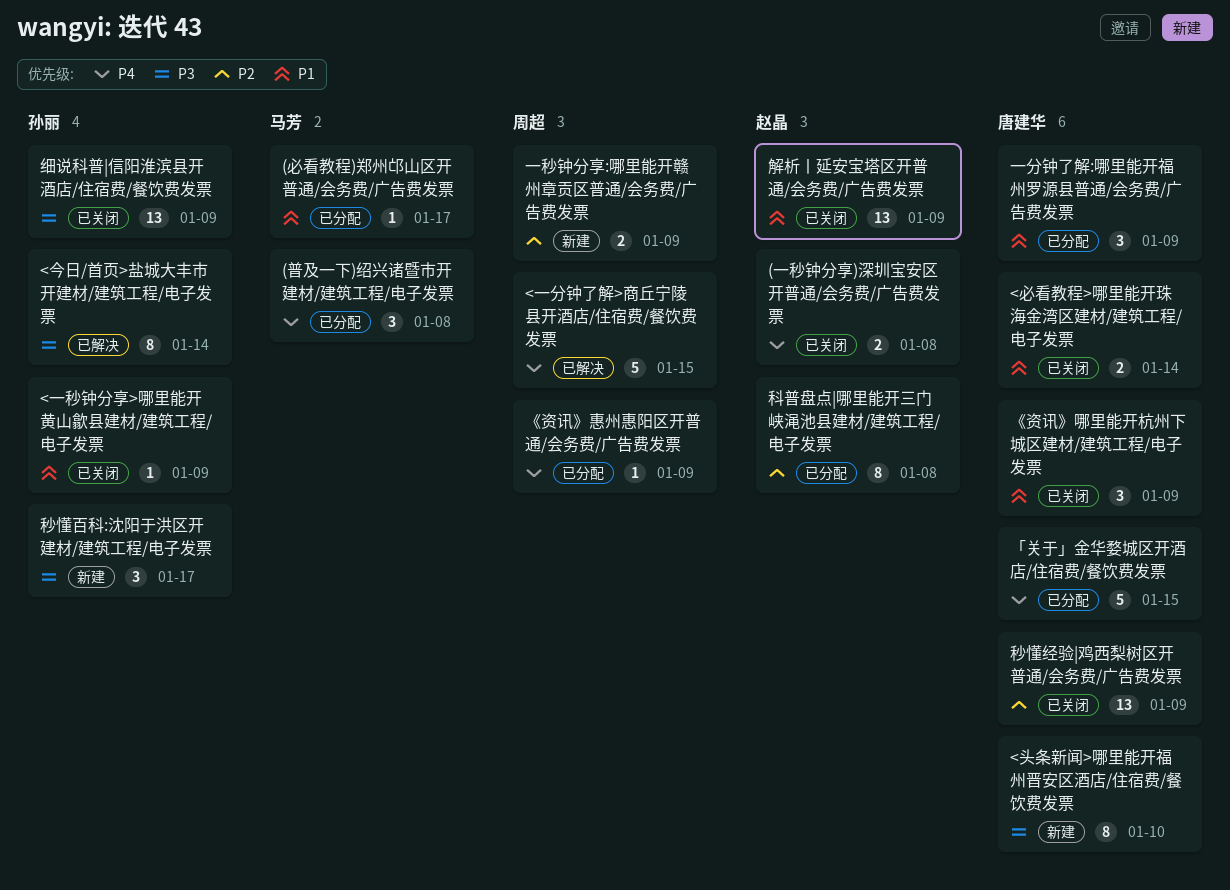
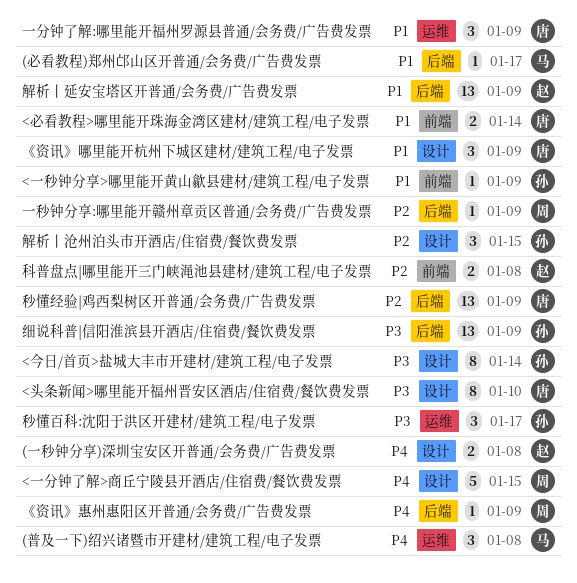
「关于」金华婺城区开酒店/住宿费/餐饮费发票: present -> none
一秒钟分享:哪里能开赣州章贡区普通/会务费/广告费发票, estimate: 2 -> 1
科普盘点|哪里能开三门峡渑池县建材/建筑工程/电子发票, estimate: 8 -> 2
解析丨沧州泊头市开酒店/住宿费/餐饮费发票: none -> present

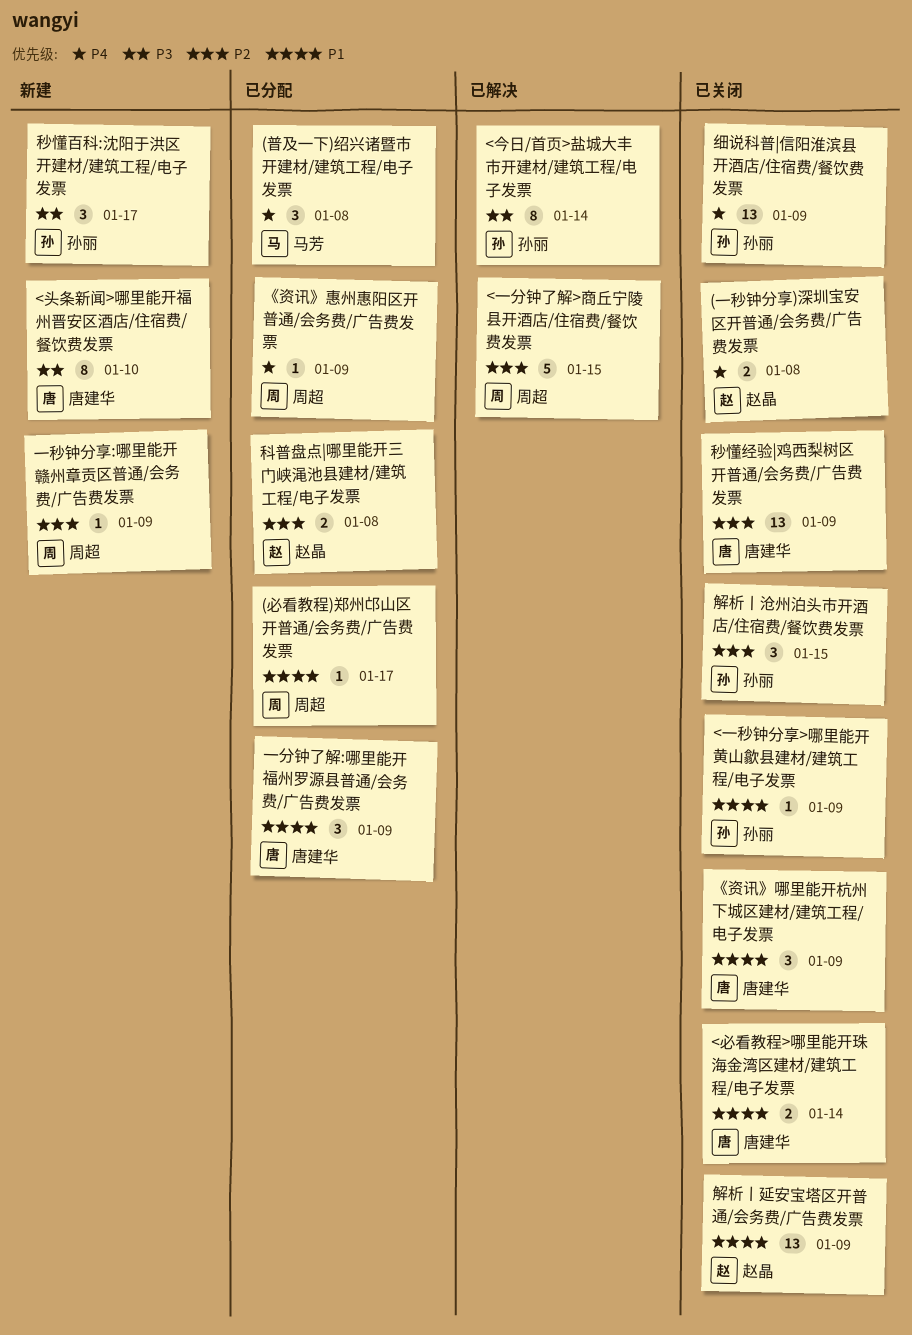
(必看教程)郑州邙山区开普通/会务费/广告费发票, owner: 马芳 -> 周超
<一分钟了解>商丘宁陵县开酒店/住宿费/餐饮费发票, priority: P4 -> P2
细说科普|信阳淮滨县开酒店/住宿费/餐饮费发票, priority: P3 -> P4

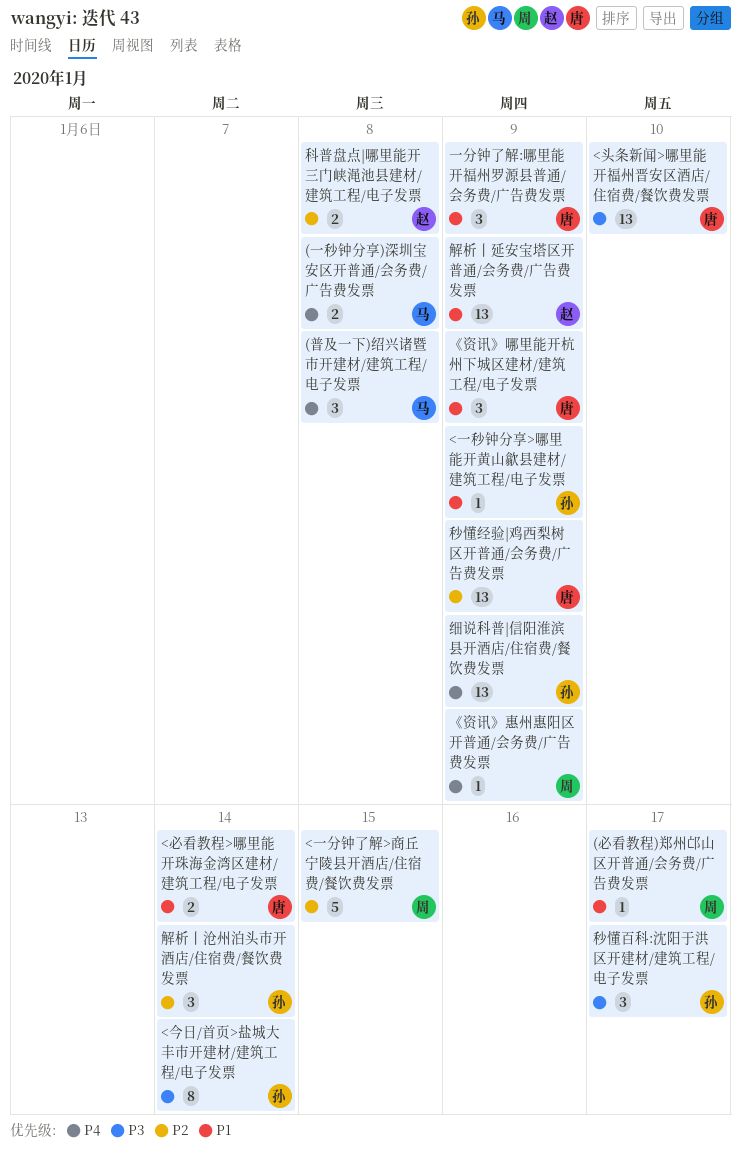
(一秒钟分享)深圳宝安区开普通/会务费/广告费发票, owner: 赵晶 -> 马芳
<头条新闻>哪里能开福州晋安区酒店/住宿费/餐饮费发票, estimate: 8 -> 13
一秒钟分享:哪里能开赣州章贡区普通/会务费/广告费发票: present -> none
解析丨沧州泊头市开酒店/住宿费/餐饮费发票, due: Jan 15 -> Jan 14

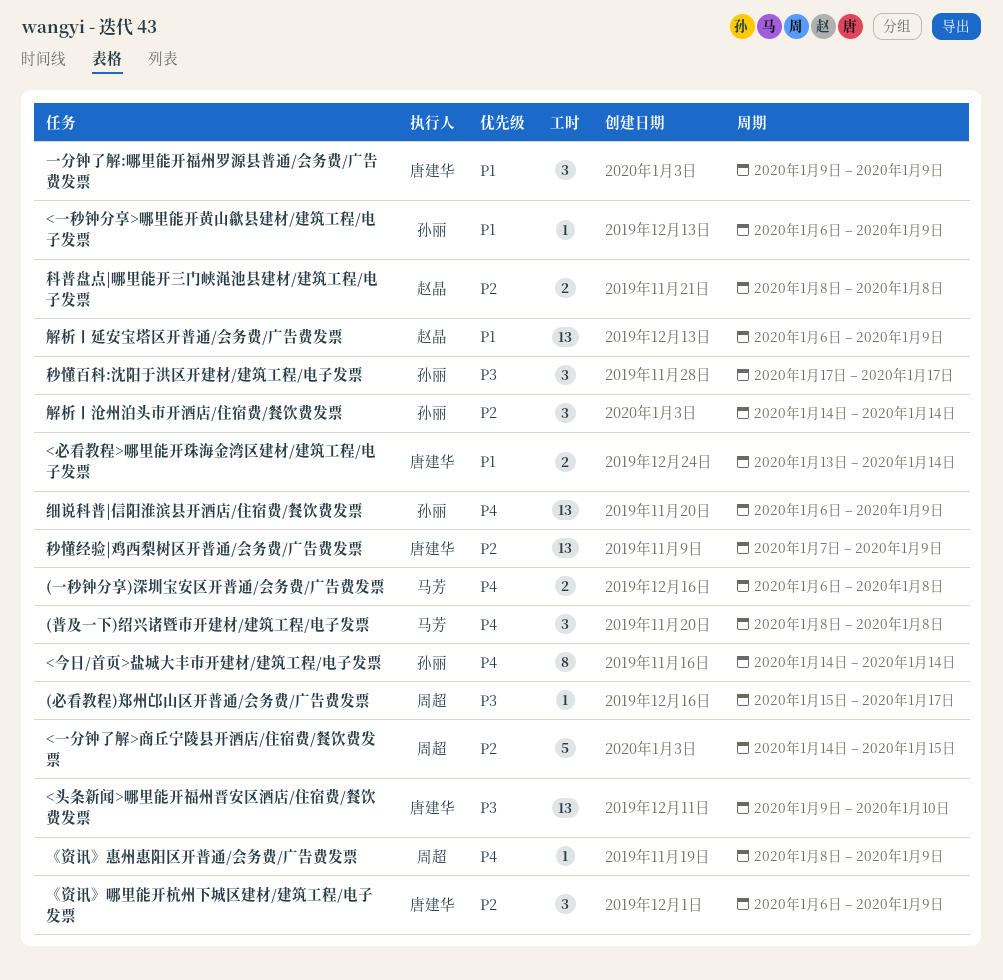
(必看教程)郑州邙山区开普通/会务费/广告费发票, priority: P1 -> P3
<今日/首页>盐城大丰市开建材/建筑工程/电子发票, priority: P3 -> P4
《资讯》哪里能开杭州下城区建材/建筑工程/电子发票, priority: P1 -> P2

